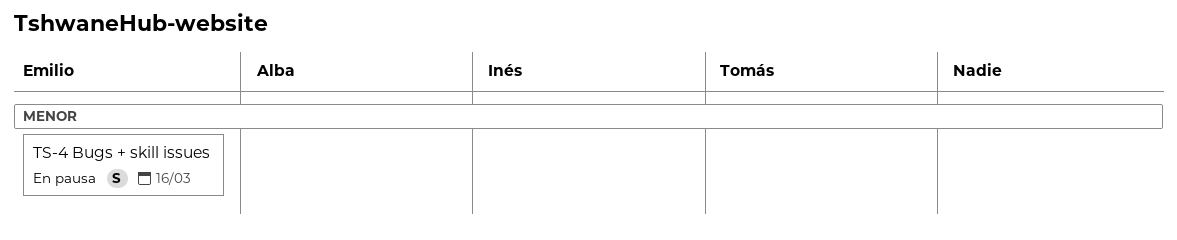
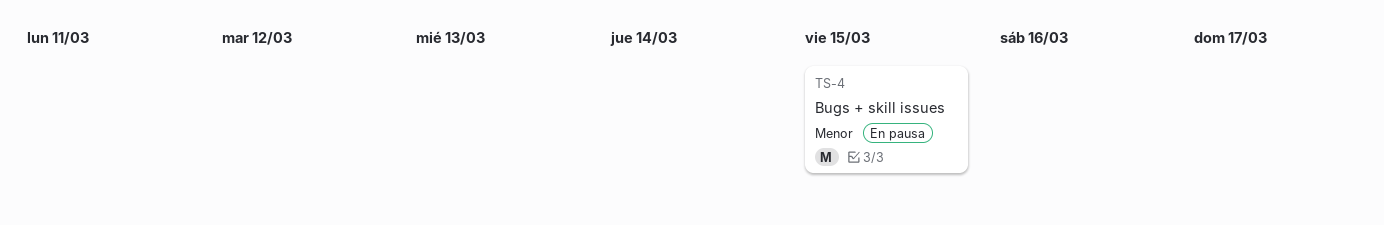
TS-4, estimate: S -> M
TS-4, due: Mar 16 -> Mar 15

